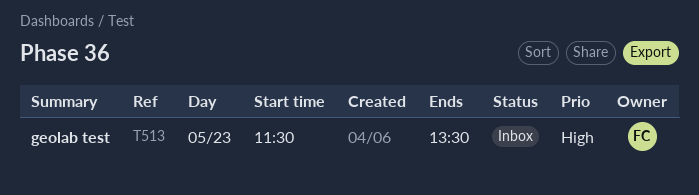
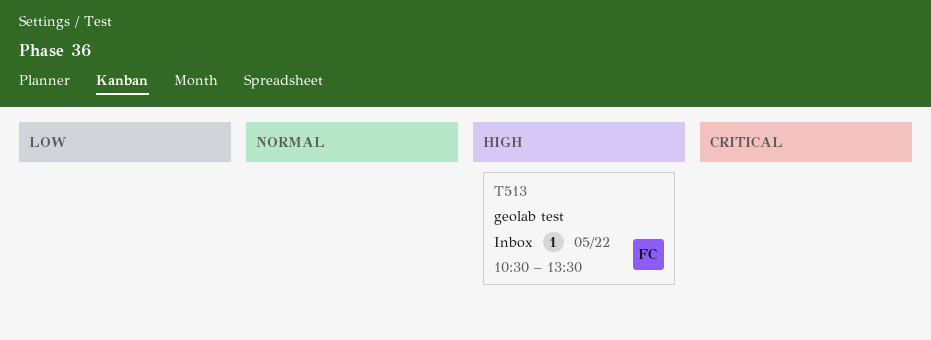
T513, day: May 23 -> May 22
T513, begins: 11:30 -> 10:30

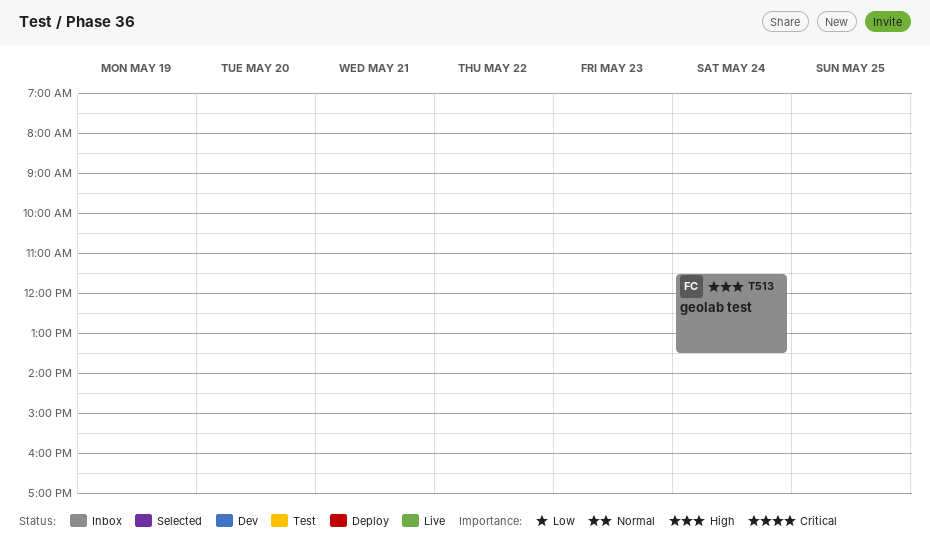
T513, day: May 22 -> May 24
T513, begins: 10:30 -> 11:30

